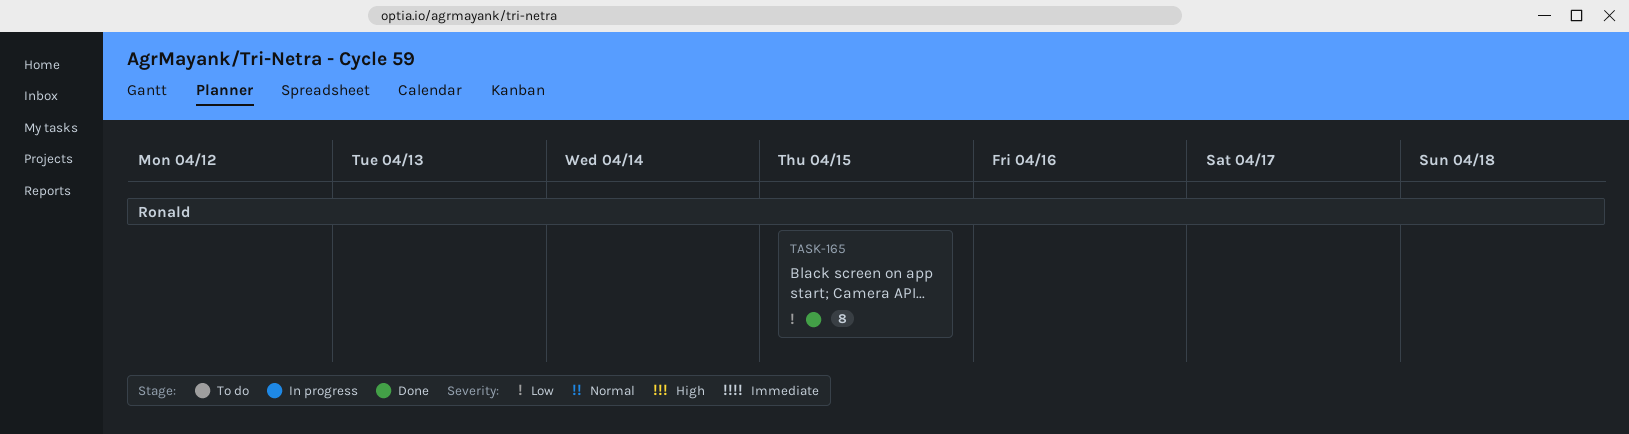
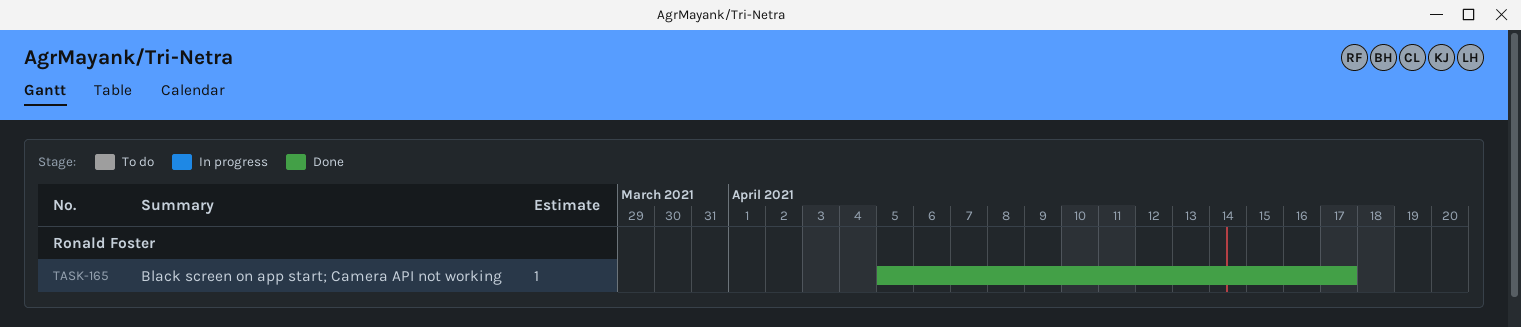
TASK-165, estimate: 8 -> 1
TASK-165, due: Apr 15 -> Apr 17

